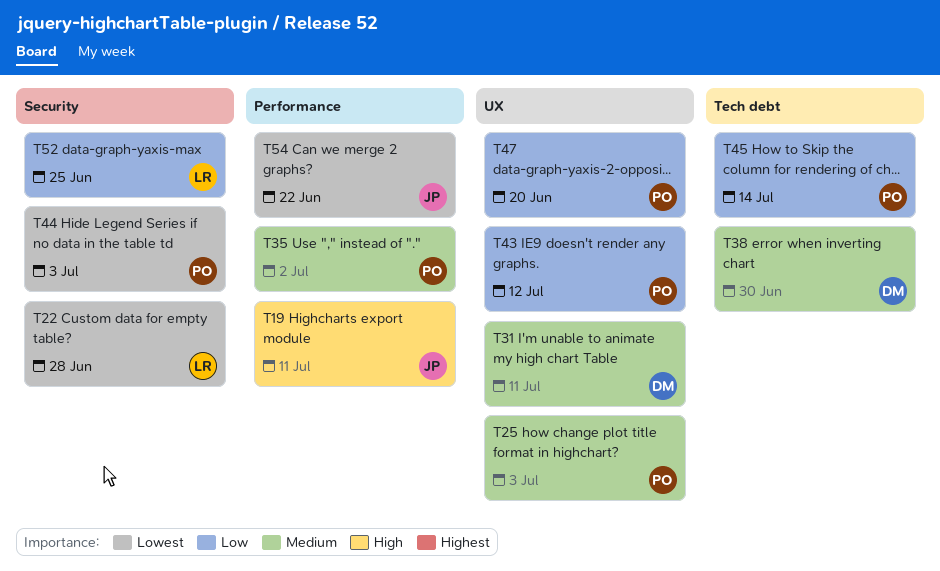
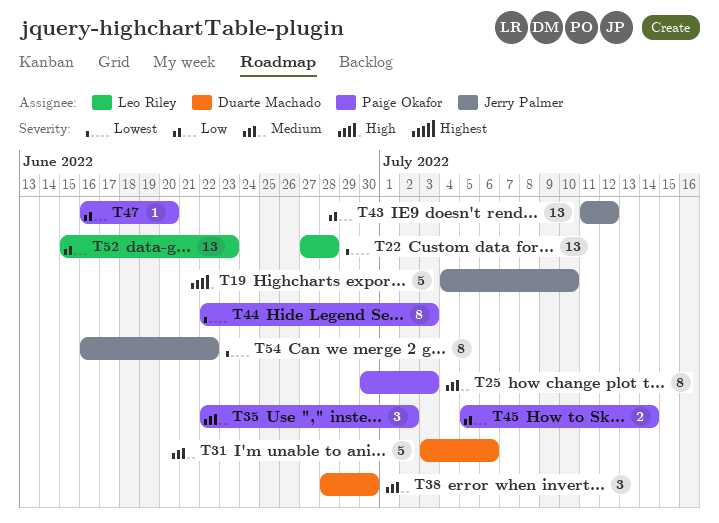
T19, due: Jul 11 -> Jul 10
T31, due: Jul 11 -> Jul 6
T43, owner: Paige Okafor -> Jerry Palmer
T52, due: Jun 25 -> Jun 23

